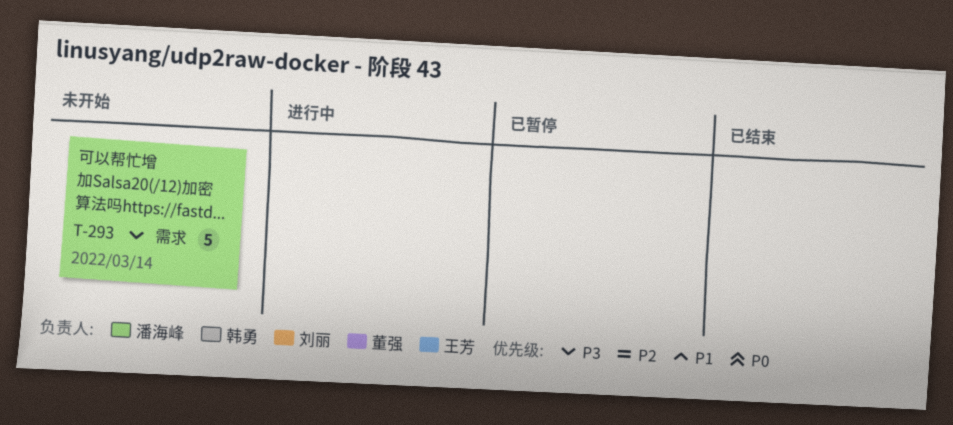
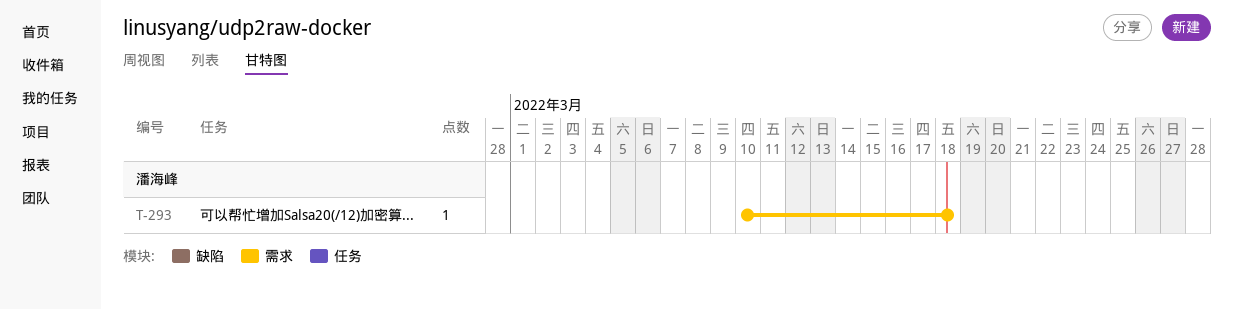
T-293, estimate: 5 -> 1
T-293, due: Mar 14 -> Mar 18

